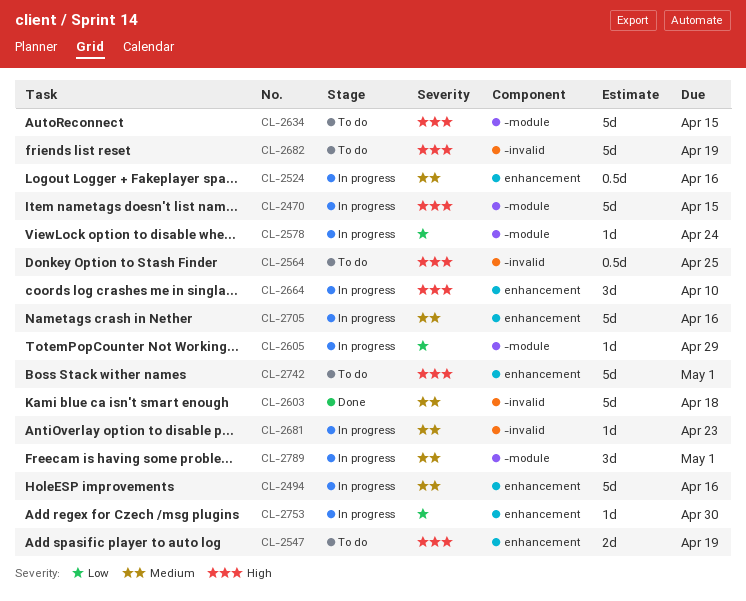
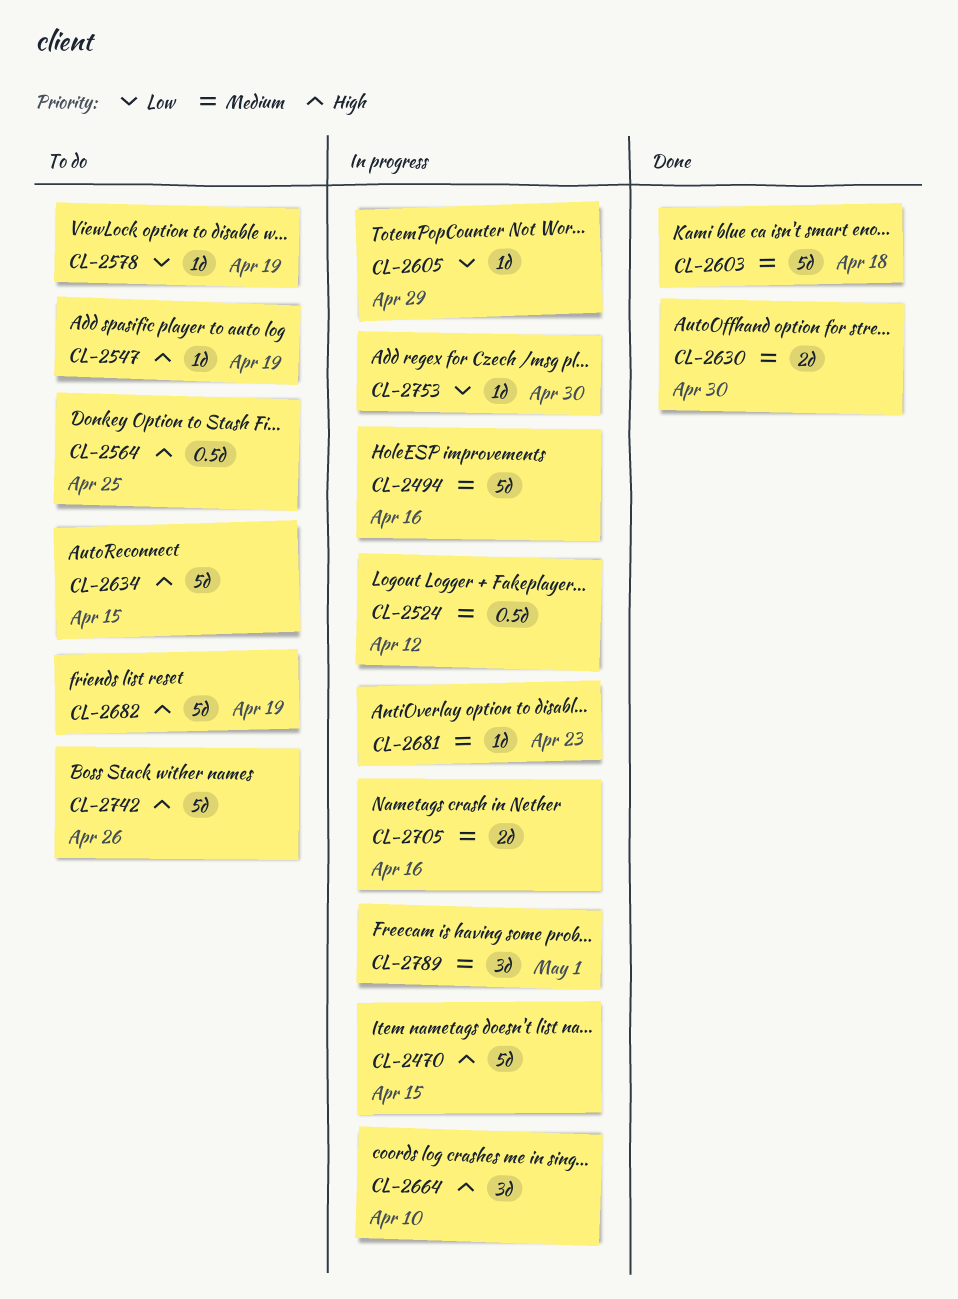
CL-2524, due: Apr 16 -> Apr 12
CL-2547, estimate: 2d -> 1d
CL-2578, status: In progress -> To do
CL-2578, due: Apr 24 -> Apr 19
CL-2630: none -> present
CL-2705, estimate: 5d -> 2d
CL-2742, due: May 1 -> Apr 26

